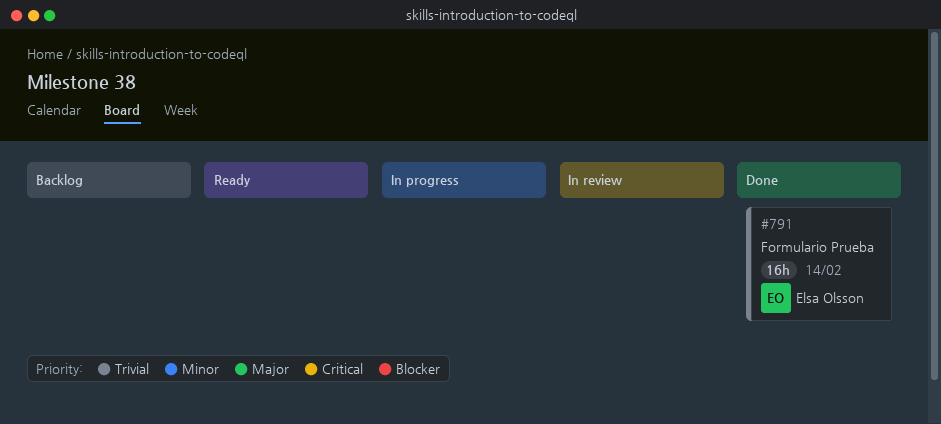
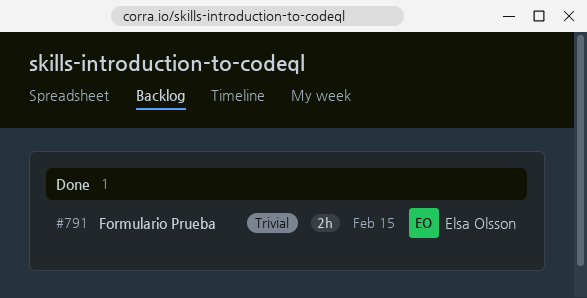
#791, estimate: 16h -> 2h
#791, due: Feb 14 -> Feb 15

